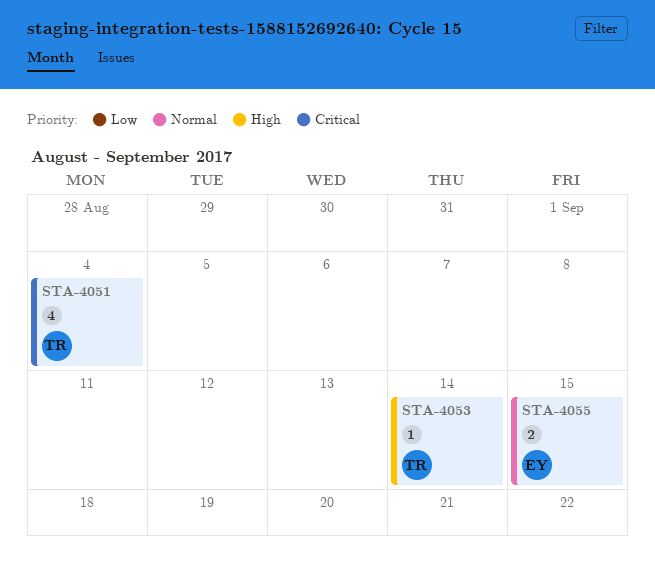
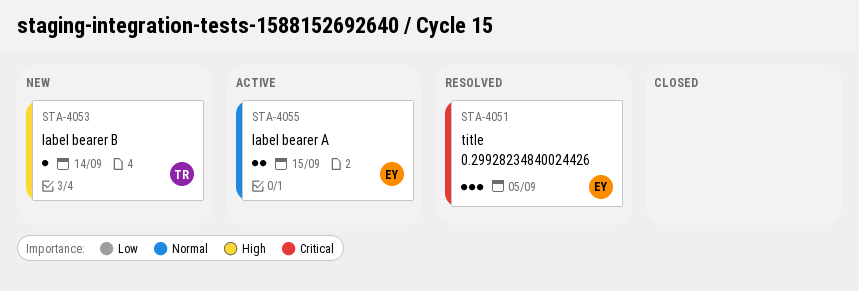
STA-4051, owner: TR -> EY
STA-4051, estimate: 4 -> 3
STA-4051, due: Sep 4 -> Sep 5

